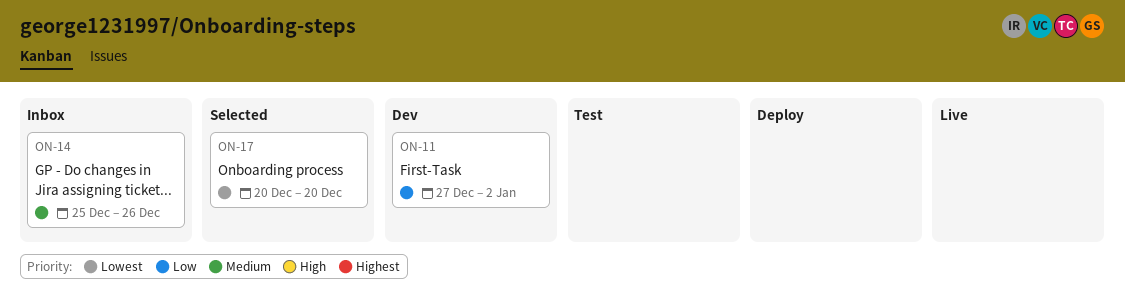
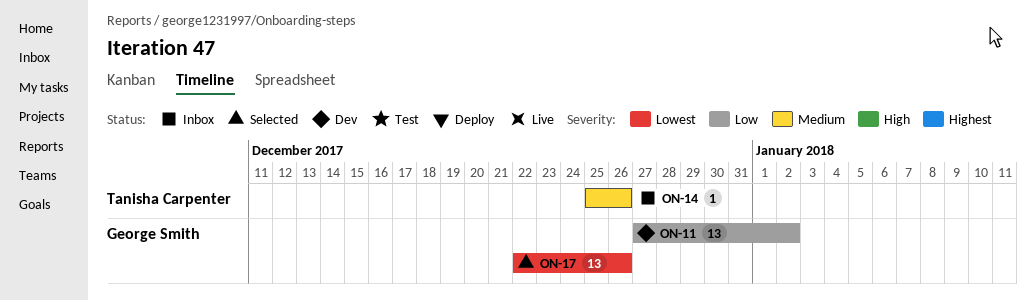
ON-17, start: Dec 20 -> Dec 22
ON-17, due: Dec 20 -> Dec 26

